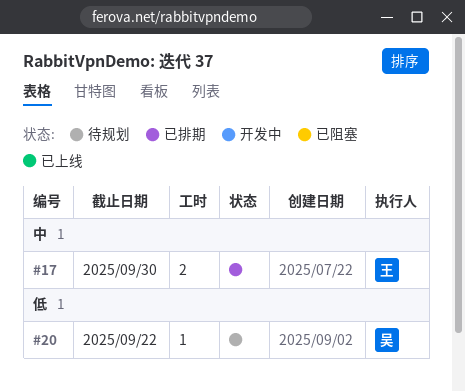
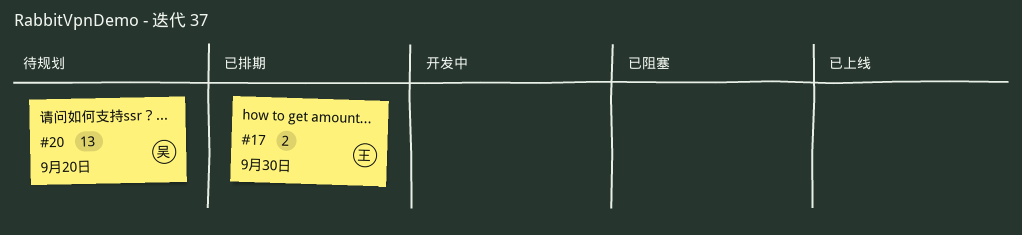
#20, estimate: 1 -> 13
#20, due: Sep 22 -> Sep 20

